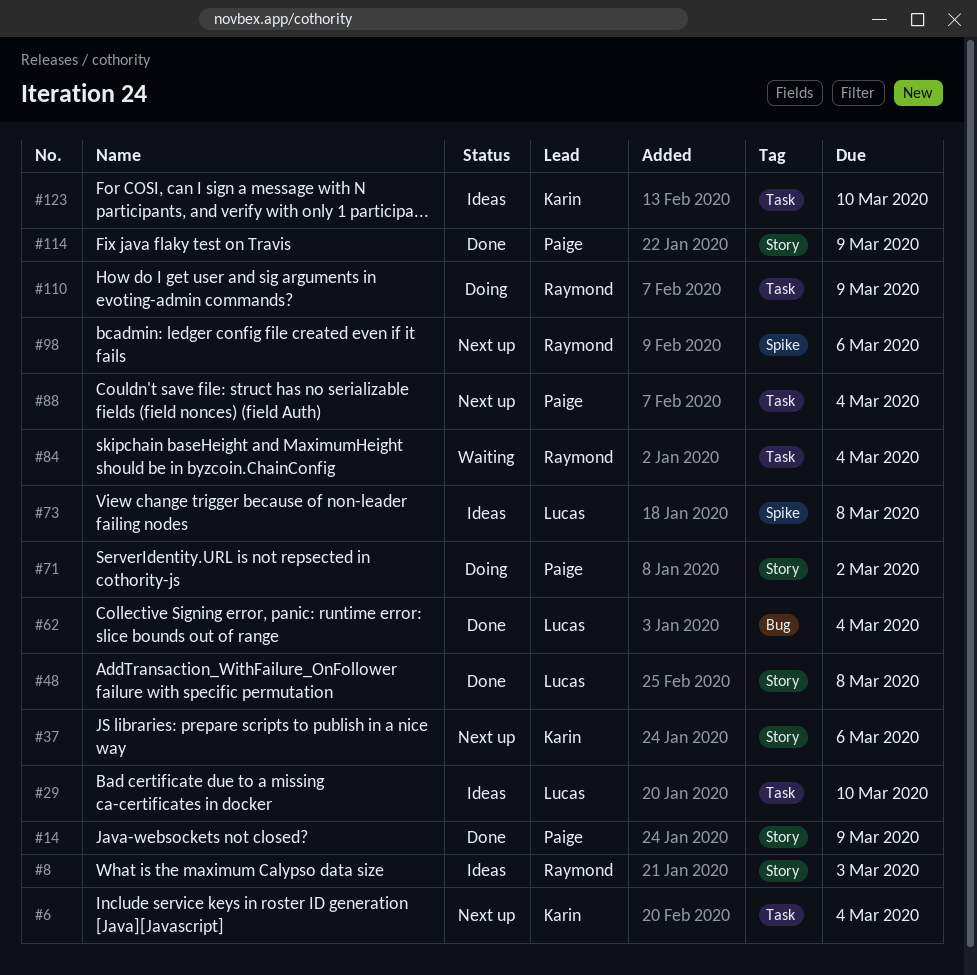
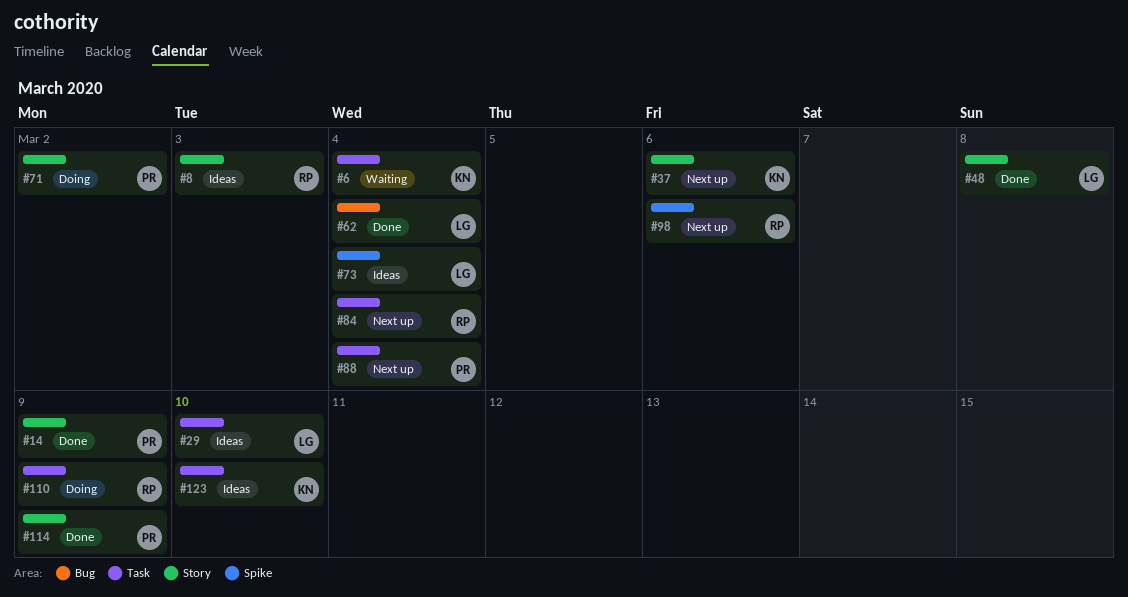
#6, status: Next up -> Waiting
#73, due: Mar 8 -> Mar 4
#84, status: Waiting -> Next up

